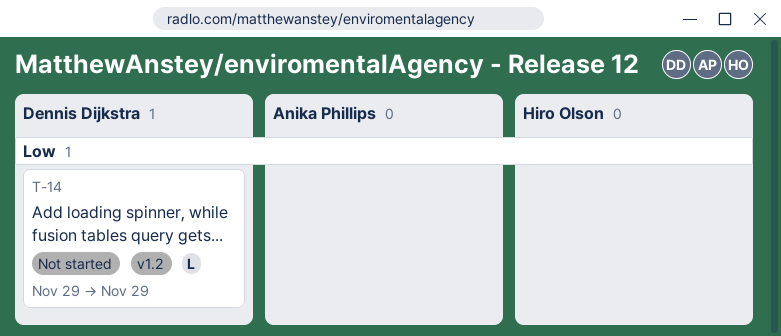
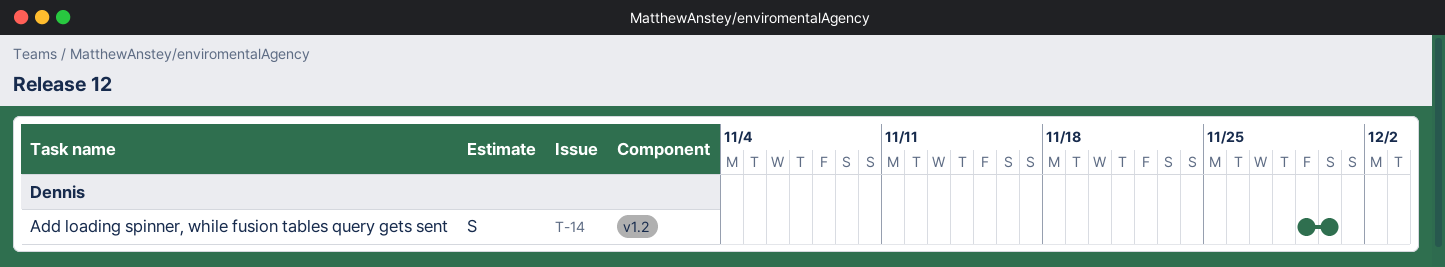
T-14, estimate: L -> S
T-14, due: Nov 29 -> Nov 30

